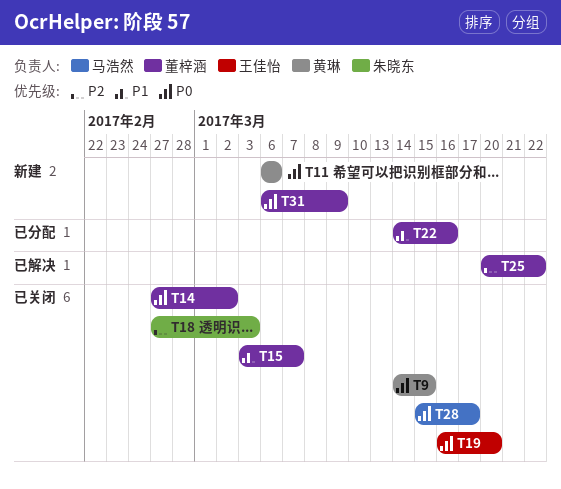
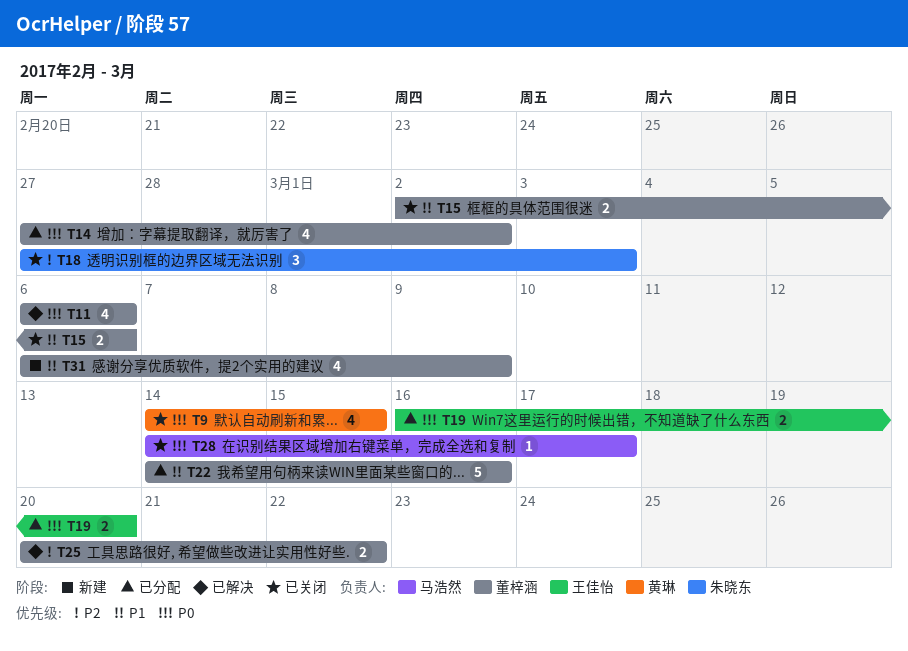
T11, status: 新建 -> 已解决
T11, owner: 黄琳 -> 董梓涵
T14, status: 已关闭 -> 已分配
T15, start: Mar 3 -> Mar 2
T15, due: Mar 7 -> Mar 6
T19, status: 已关闭 -> 已分配
T28, start: Mar 15 -> Mar 14
T31, priority: P0 -> P1

